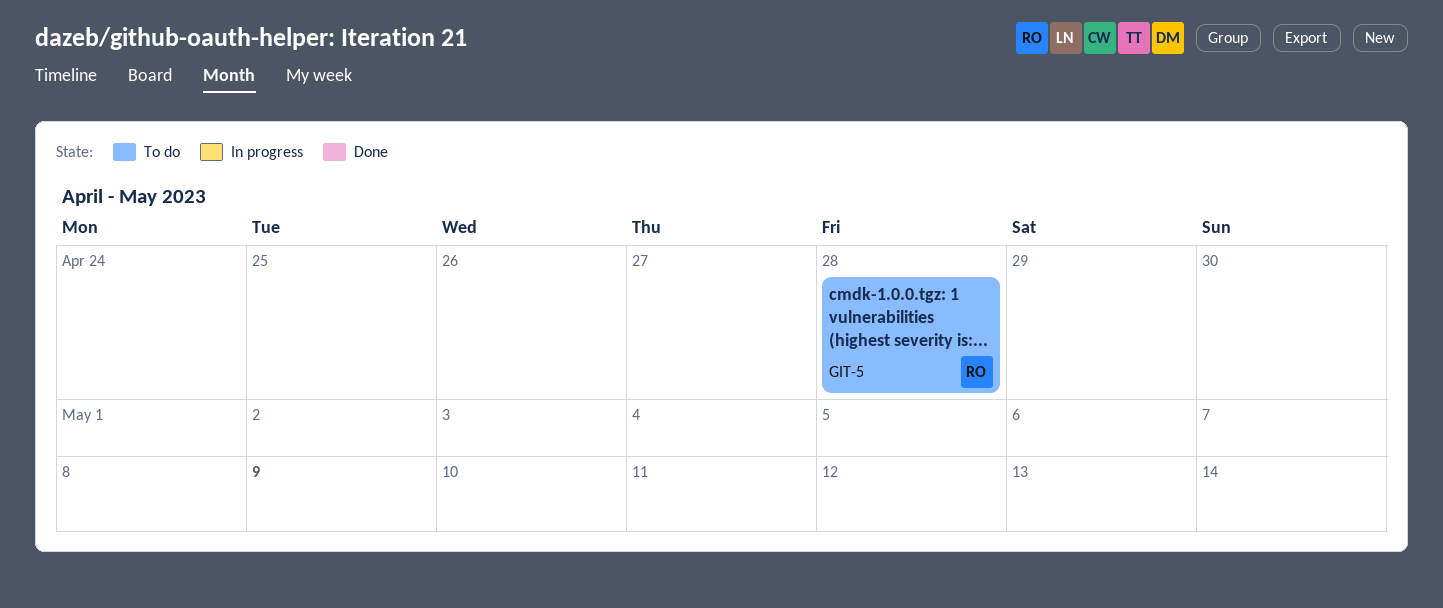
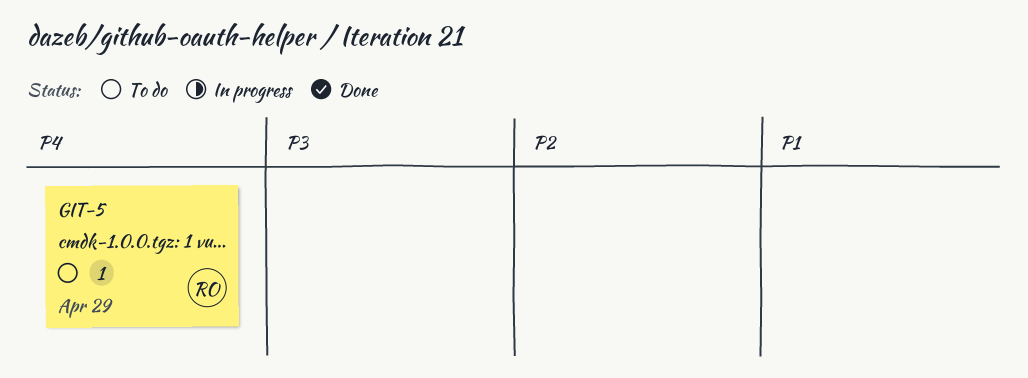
GIT-5, due: Apr 28 -> Apr 29

